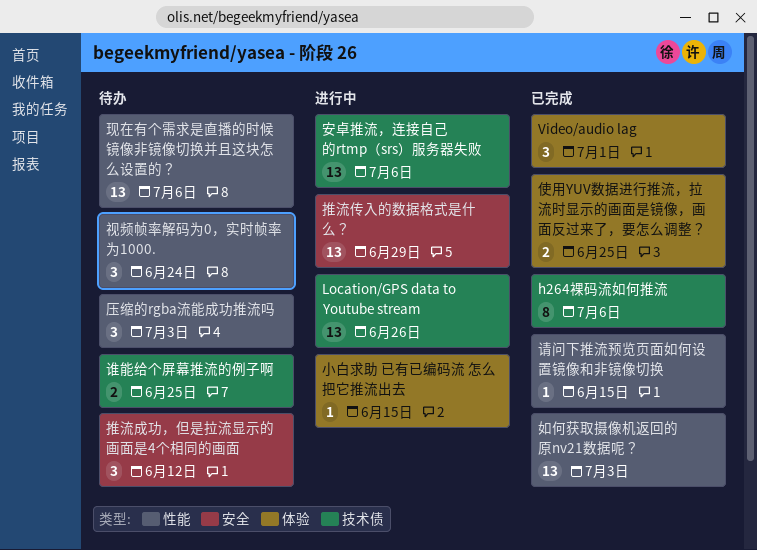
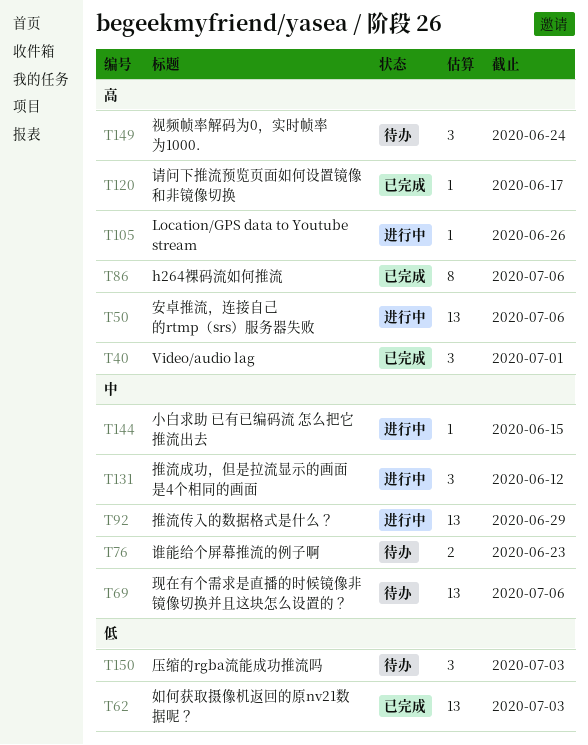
Location/GPS data to Youtube stream, estimate: 13 -> 1
使用YUV数据进行推流，拉流时显示的画面是镜像，画面反过来了，要怎么调整？: present -> none
推流成功，但是拉流显示的画面是4个相同的画面, status: 待办 -> 进行中
请问下推流预览页面如何设置镜像和非镜像切换, due: Jun 15 -> Jun 17
谁能给个屏幕推流的例子啊, due: Jun 25 -> Jun 23

